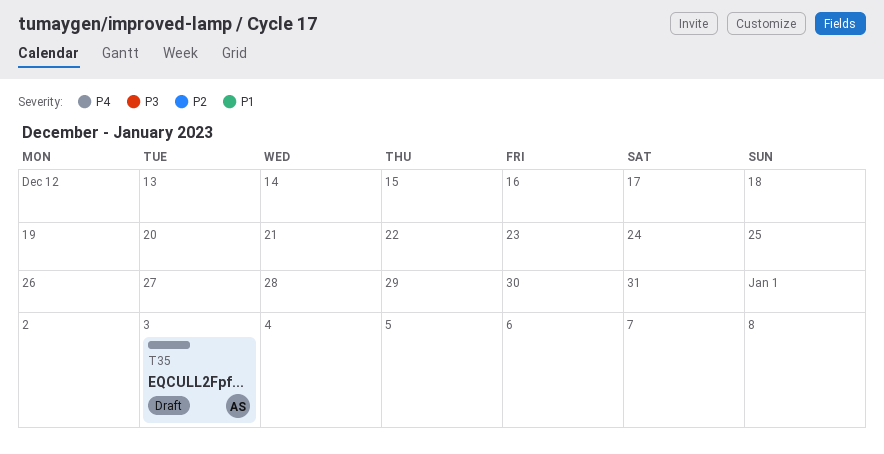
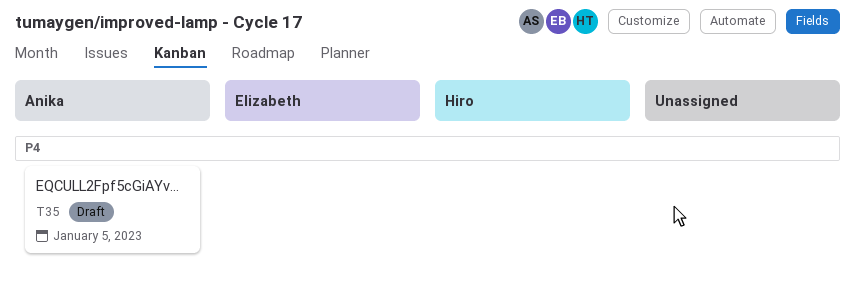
T35, due: Jan 3 -> Jan 5

